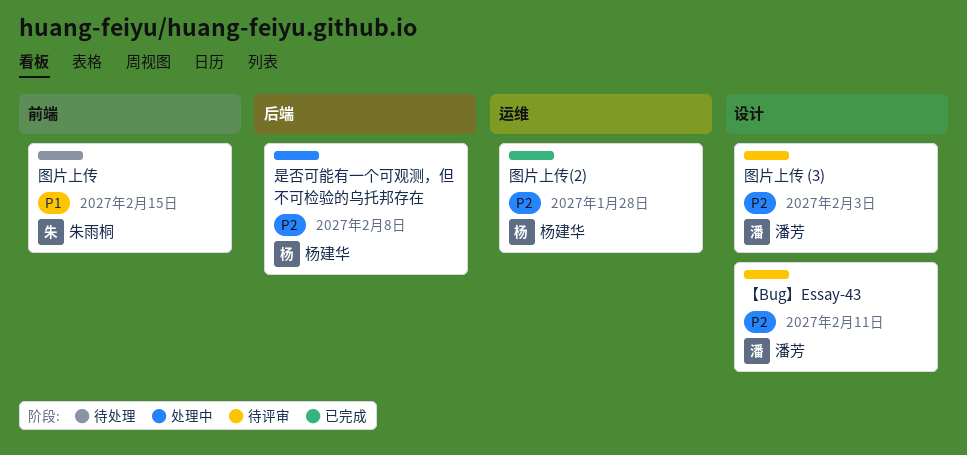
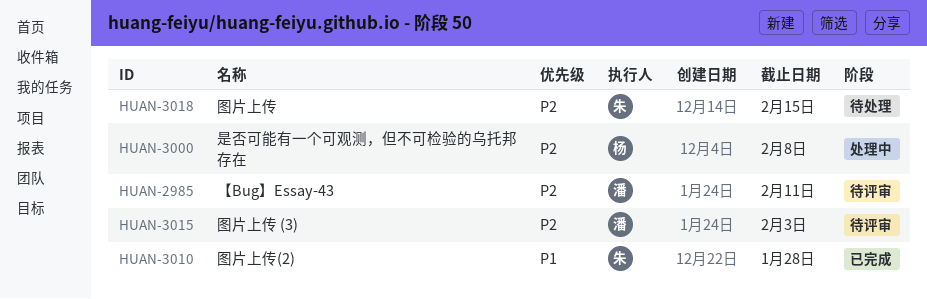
图片上传, priority: P1 -> P2
图片上传(2), owner: 杨建华 -> 朱雨桐
图片上传(2), priority: P2 -> P1

